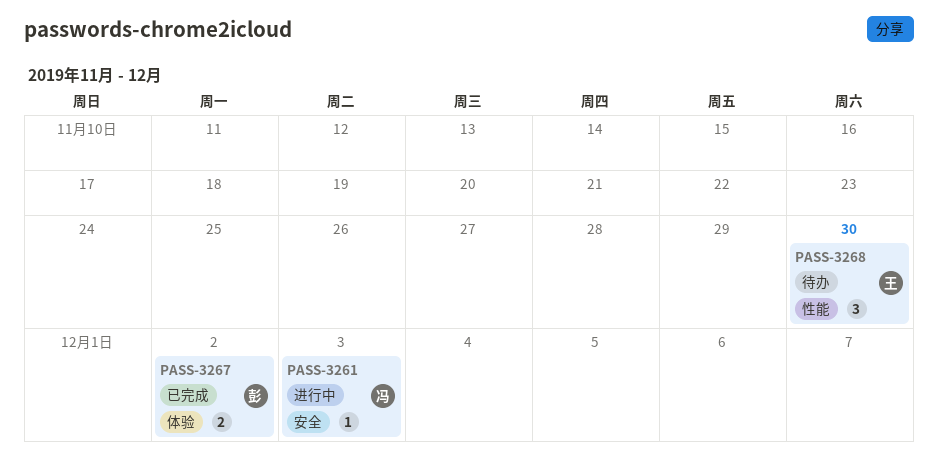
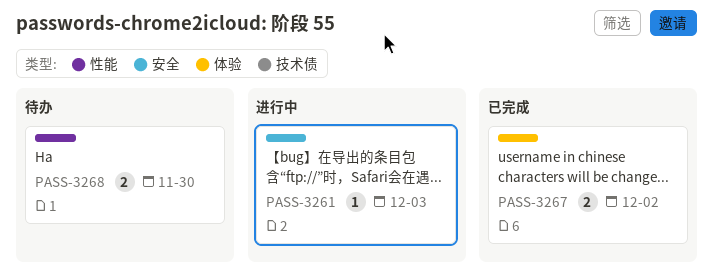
PASS-3268, estimate: 3 -> 2

